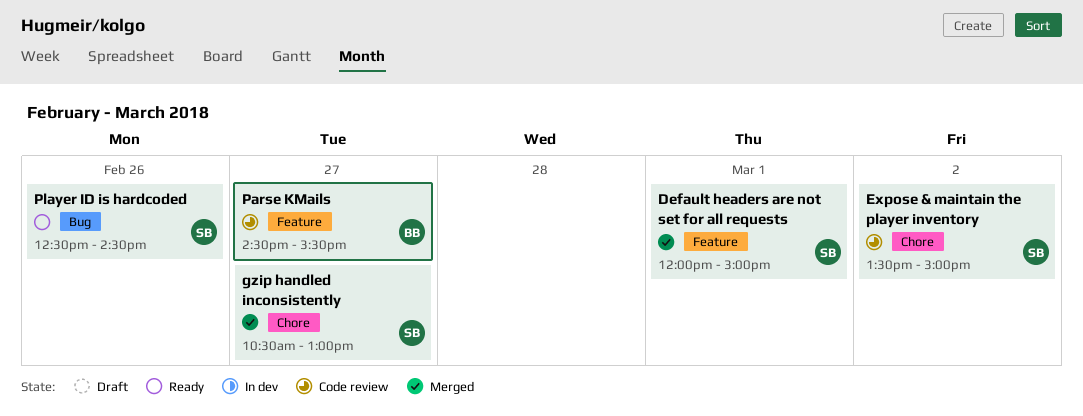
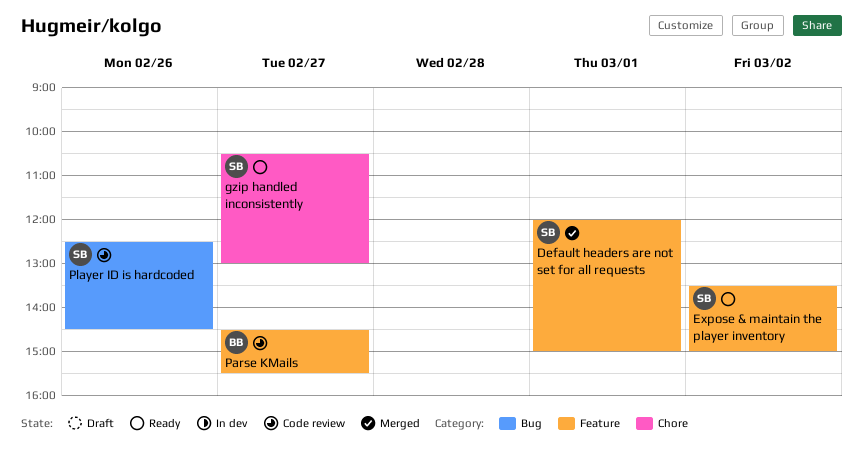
Expose & maintain the player inventory, status: Code review -> Ready
Expose & maintain the player inventory, label: Chore -> Feature
gzip handled inconsistently, status: Merged -> Ready
Player ID is hardcoded, status: Ready -> Code review

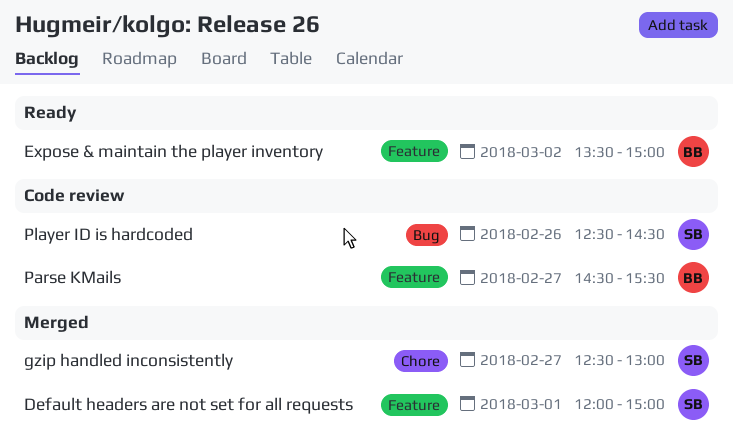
Expose & maintain the player inventory, owner: SB -> BB
gzip handled inconsistently, status: Ready -> Merged
gzip handled inconsistently, begins: 10:30 -> 12:30

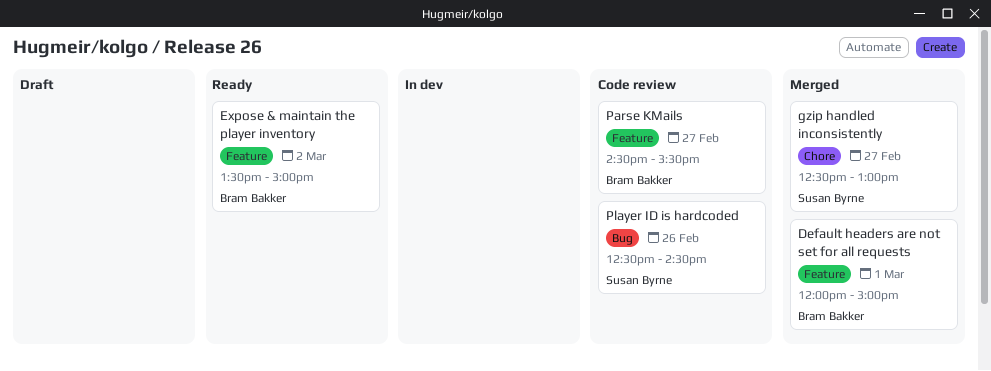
Default headers are not set for all requests, owner: Susan Byrne -> Bram Bakker

